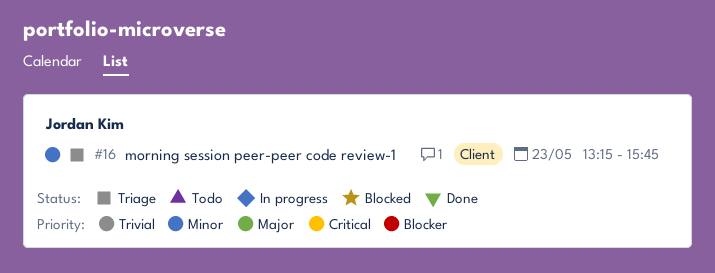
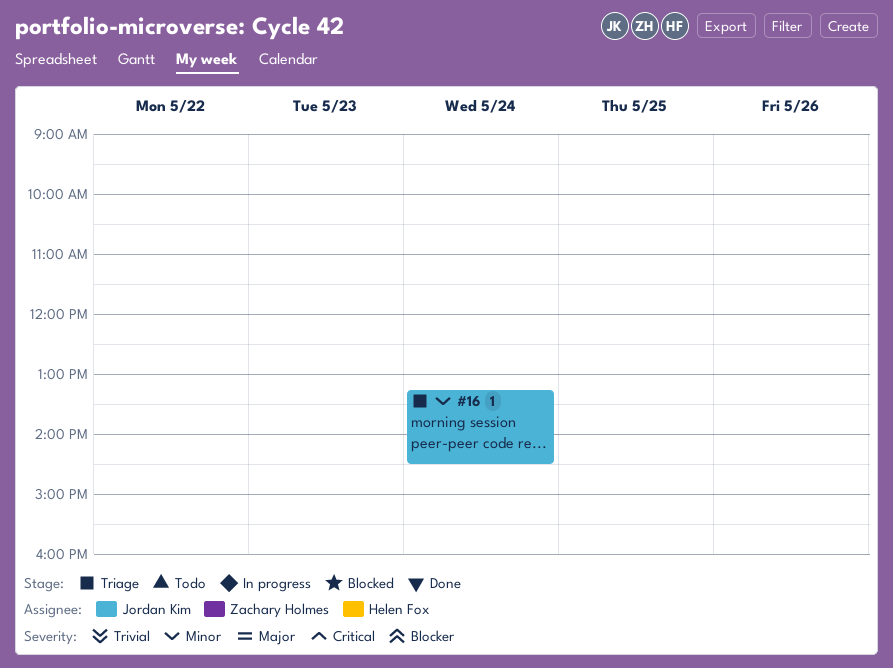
#16, day: May 23 -> May 24
#16, ends: 15:45 -> 14:30

